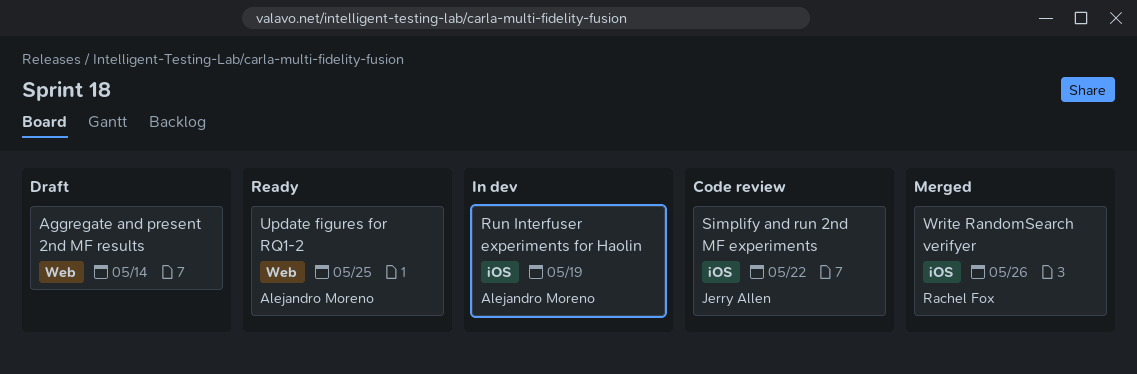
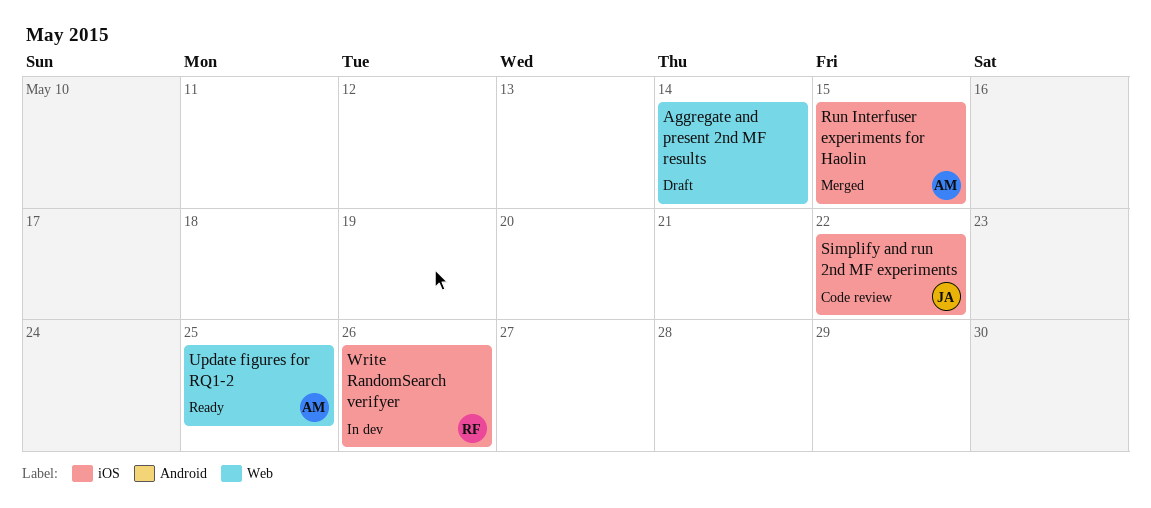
Run Interfuser experiments for Haolin, status: In dev -> Merged
Run Interfuser experiments for Haolin, due: May 19 -> May 15
Write RandomSearch verifyer, status: Merged -> In dev

